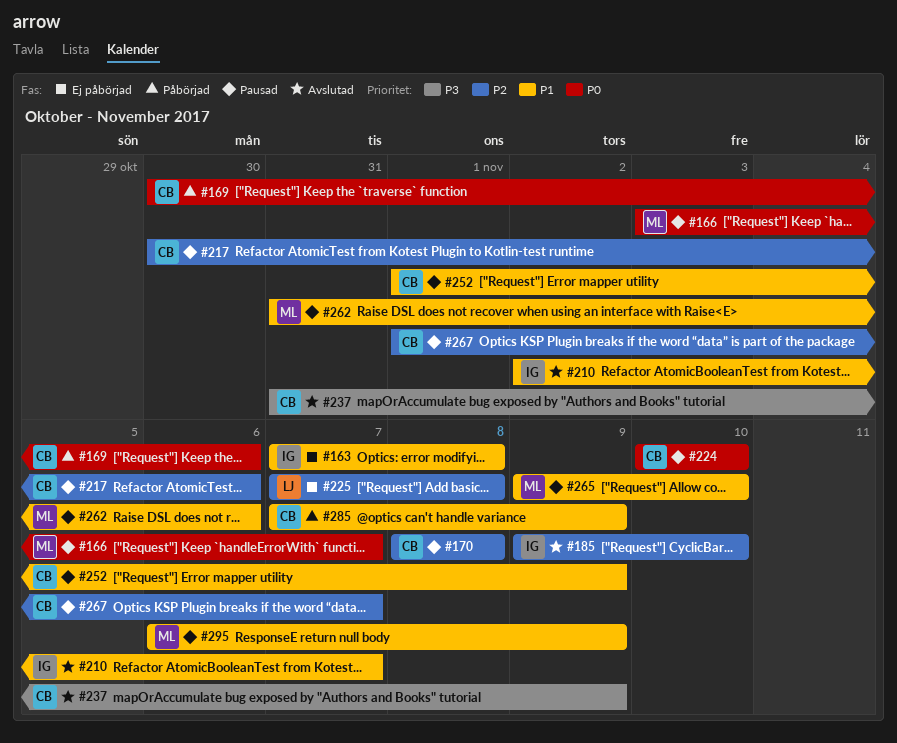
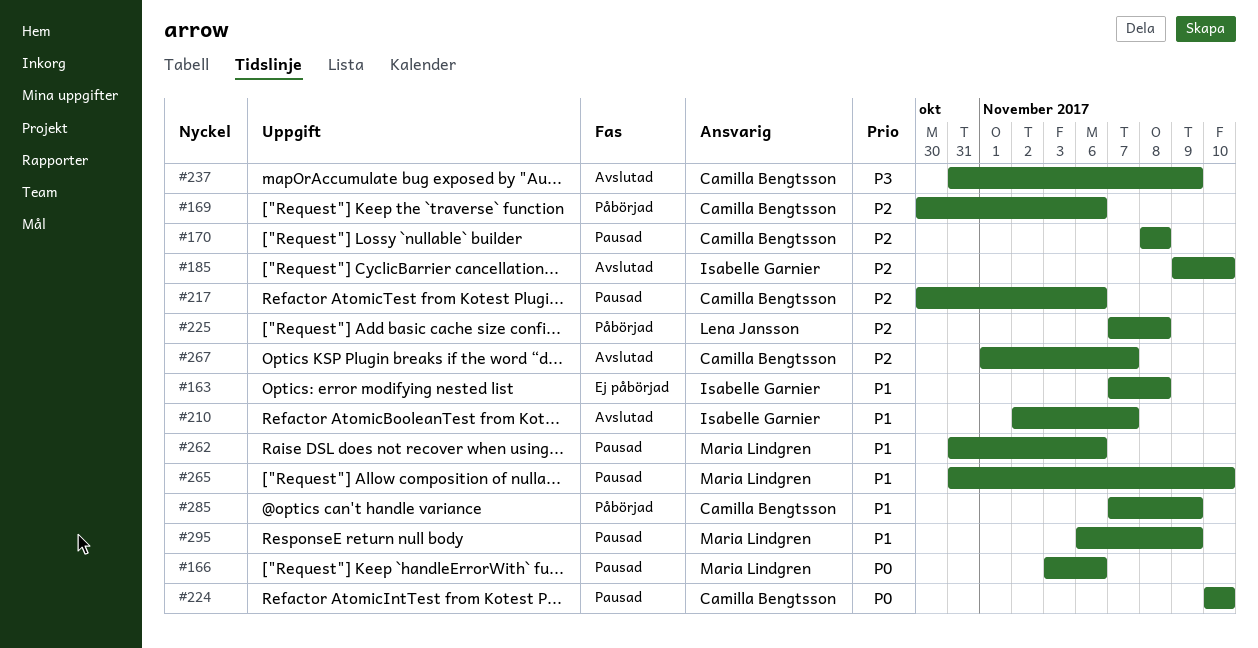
#166, due: Nov 7 -> Nov 6
#169, priority: P0 -> P2
#225, status: Ej påbörjad -> Påbörjad
#252: present -> none
#265, start: Nov 9 -> Oct 31
#267, status: Pausad -> Avslutad

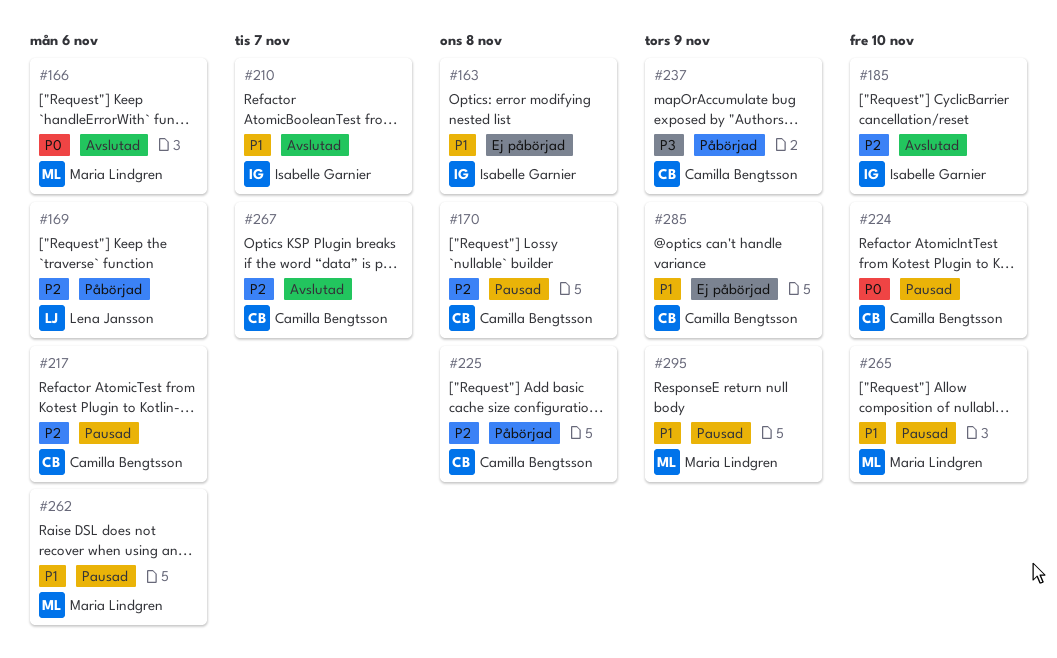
#166, status: Pausad -> Avslutad
#169, owner: Camilla Bengtsson -> Lena Jansson
#225, owner: Lena Jansson -> Camilla Bengtsson
#237, status: Avslutad -> Påbörjad
#285, status: Påbörjad -> Ej påbörjad

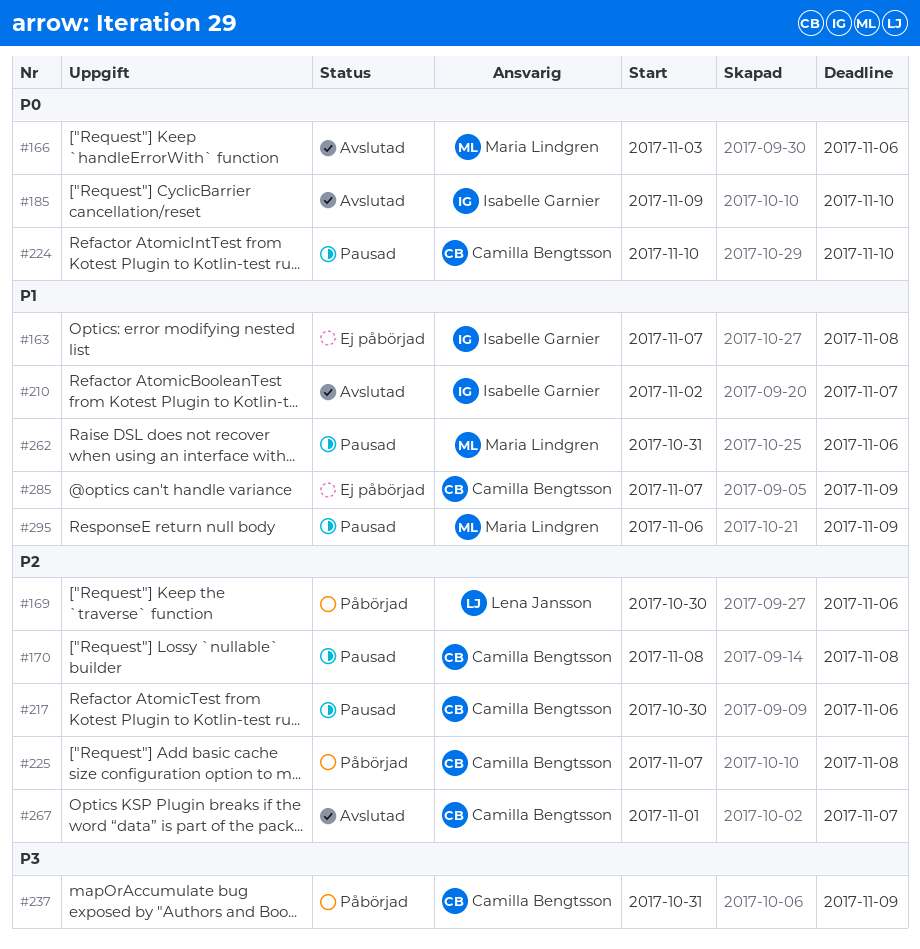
#185, priority: P2 -> P0
#265: present -> none

